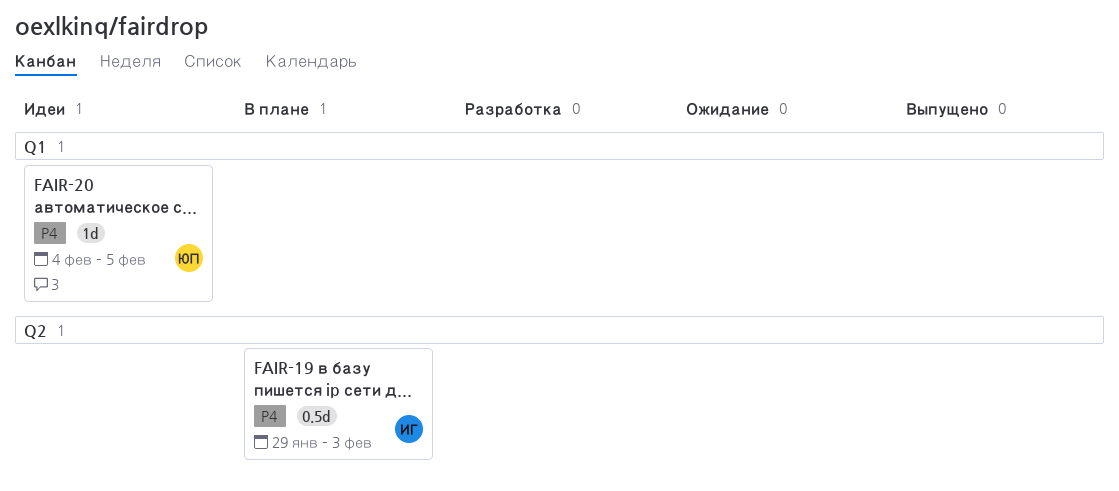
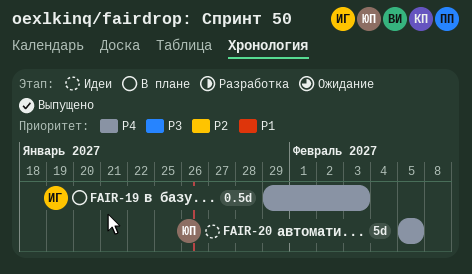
FAIR-20, estimate: 1d -> 5d
FAIR-20, start: Feb 4 -> Feb 5

